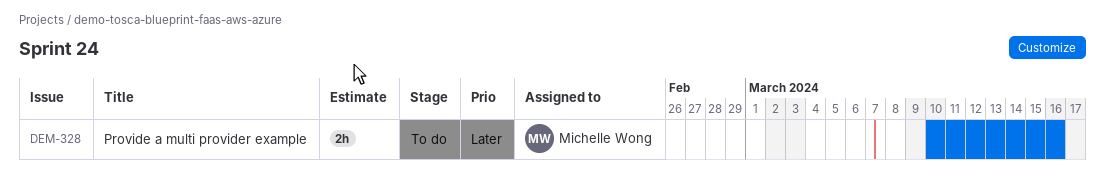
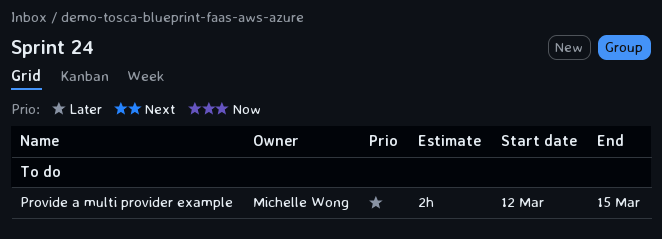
Provide a multi provider example, start: Mar 10 -> Mar 12
Provide a multi provider example, due: Mar 16 -> Mar 15

